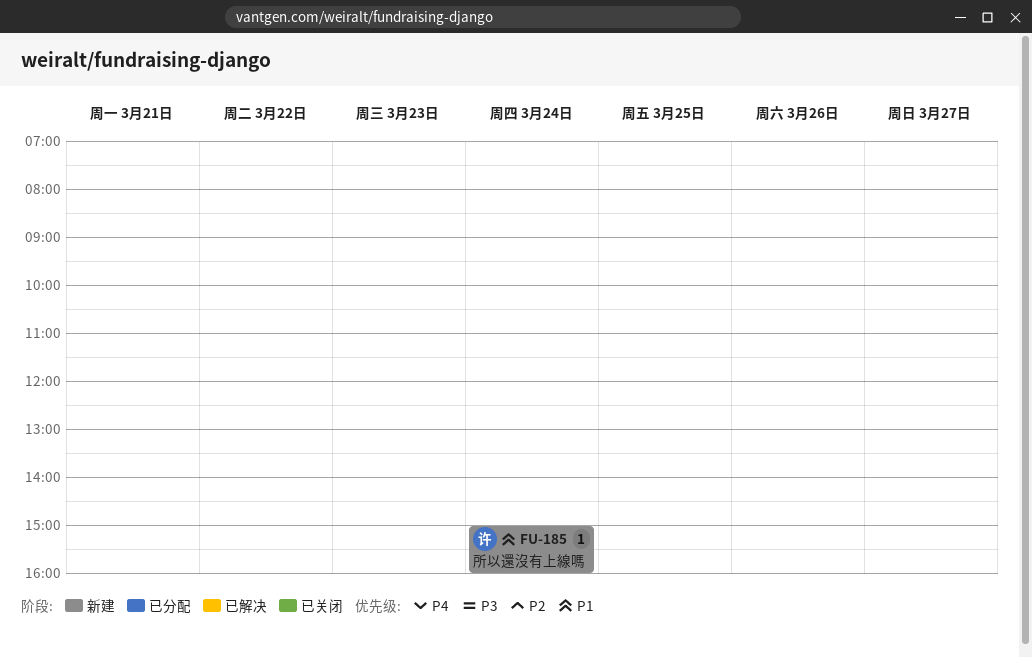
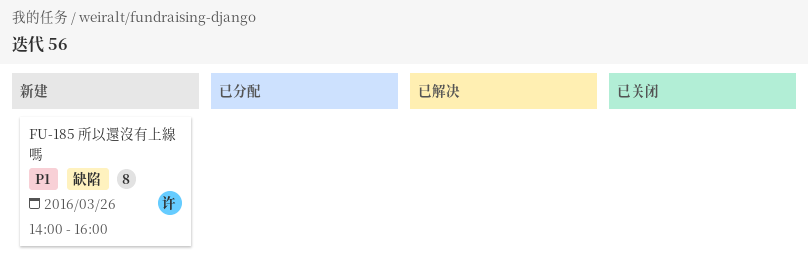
FU-185, estimate: 1 -> 8
FU-185, day: Mar 24 -> Mar 26
FU-185, begins: 15:00 -> 14:00

